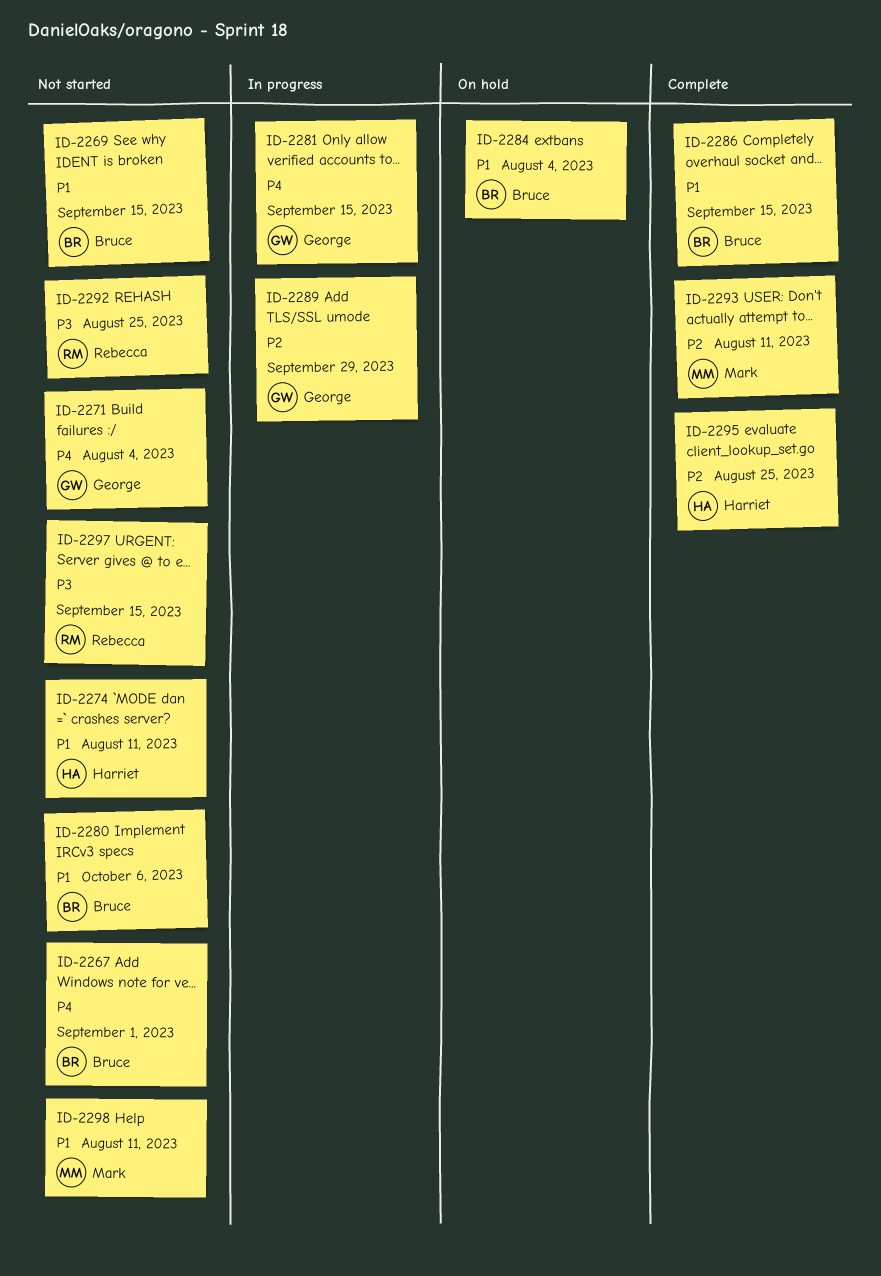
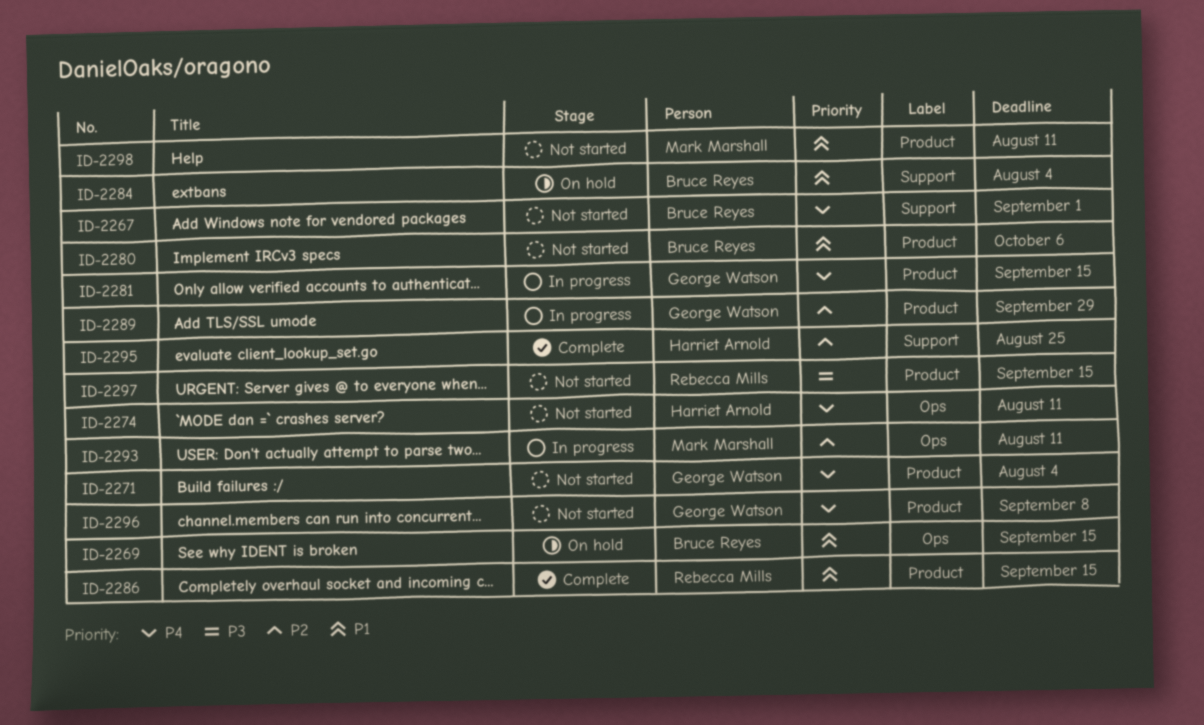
ID-2269, status: Not started -> On hold
ID-2274, priority: P1 -> P4
ID-2286, owner: Bruce Reyes -> Rebecca Mills
ID-2292: present -> none
ID-2293, status: Complete -> In progress
ID-2296: none -> present

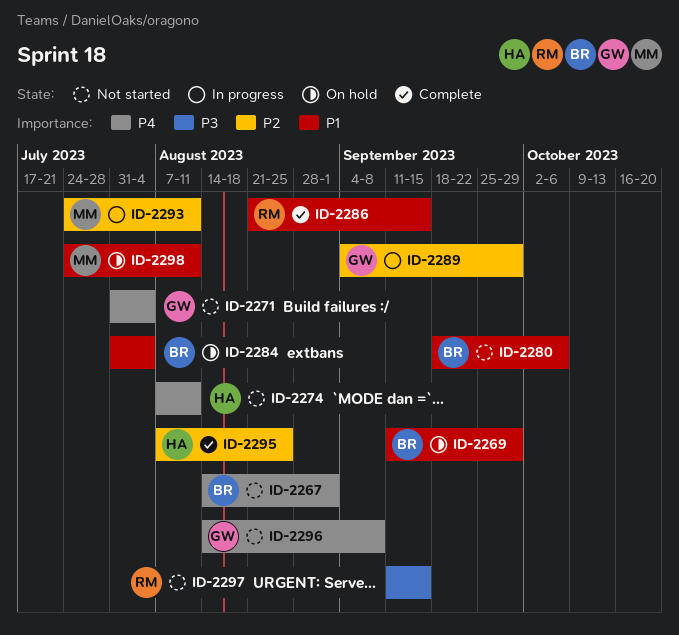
ID-2269, due: Sep 15 -> Sep 29
ID-2281: present -> none
ID-2298, status: Not started -> On hold

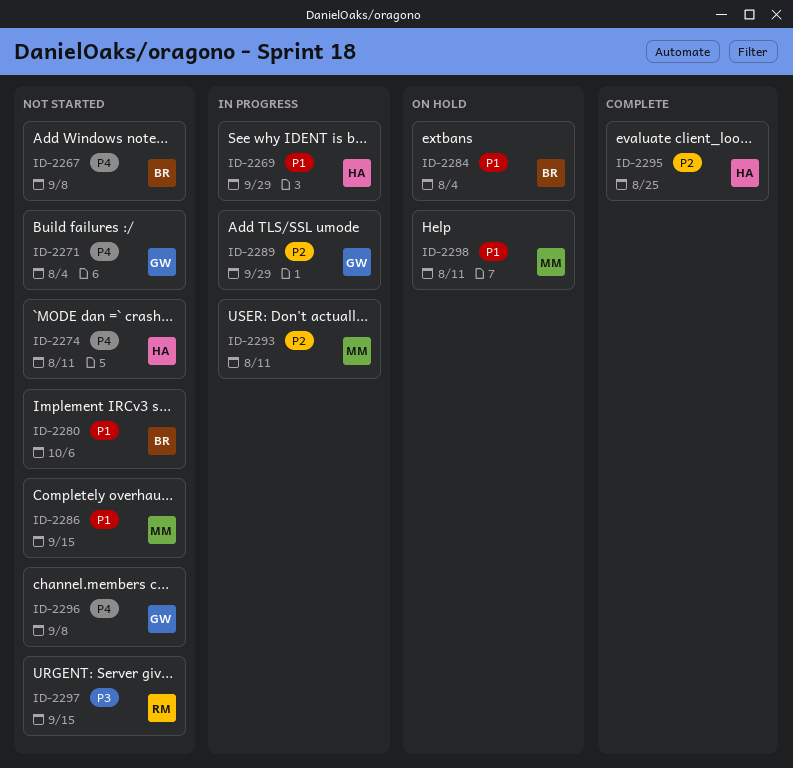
ID-2267, due: Sep 1 -> Sep 8
ID-2269, status: On hold -> In progress
ID-2269, owner: BR -> HA
ID-2286, status: Complete -> Not started
ID-2286, owner: RM -> MM

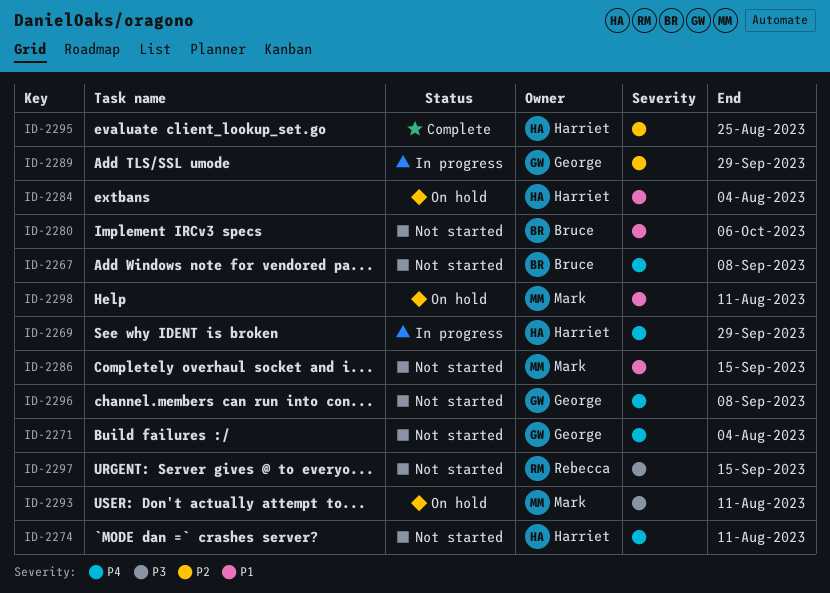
ID-2269, priority: P1 -> P4
ID-2284, owner: Bruce -> Harriet
ID-2293, status: In progress -> On hold
ID-2293, priority: P2 -> P3

